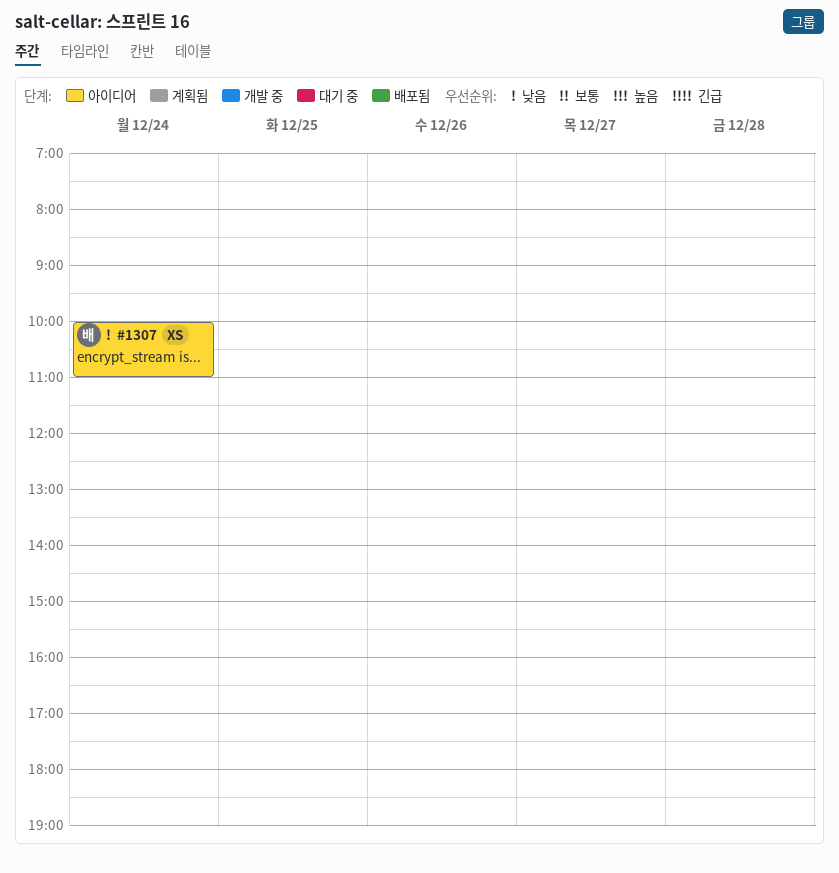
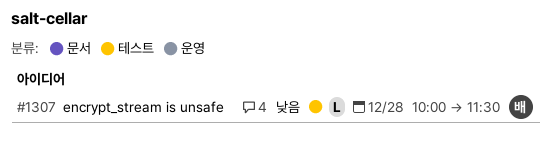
#1307, estimate: XS -> L
#1307, day: Dec 24 -> Dec 28
#1307, ends: 11:00 -> 11:30

